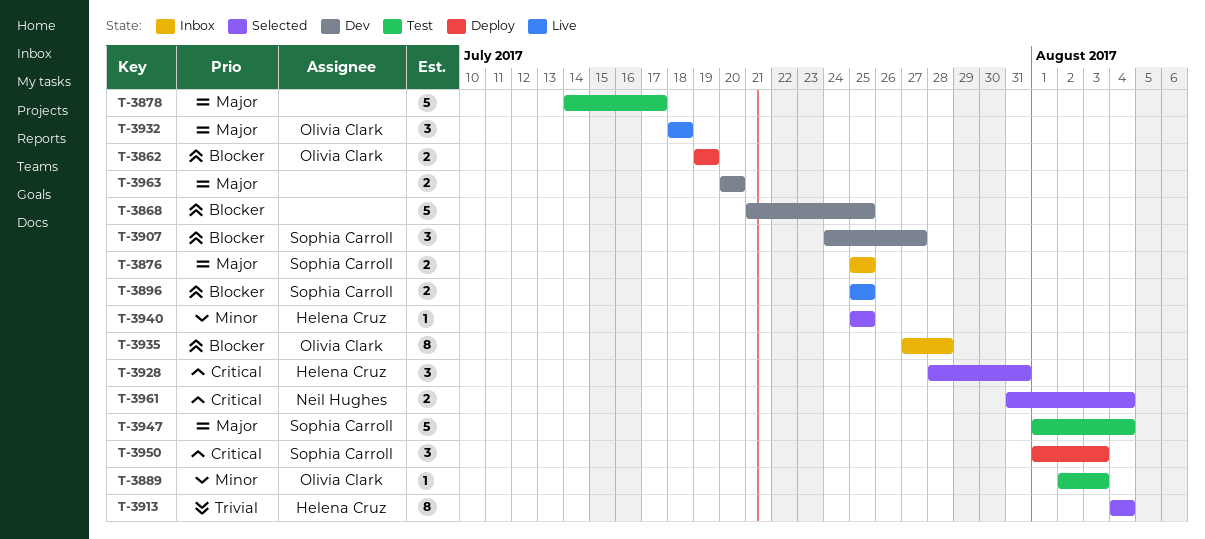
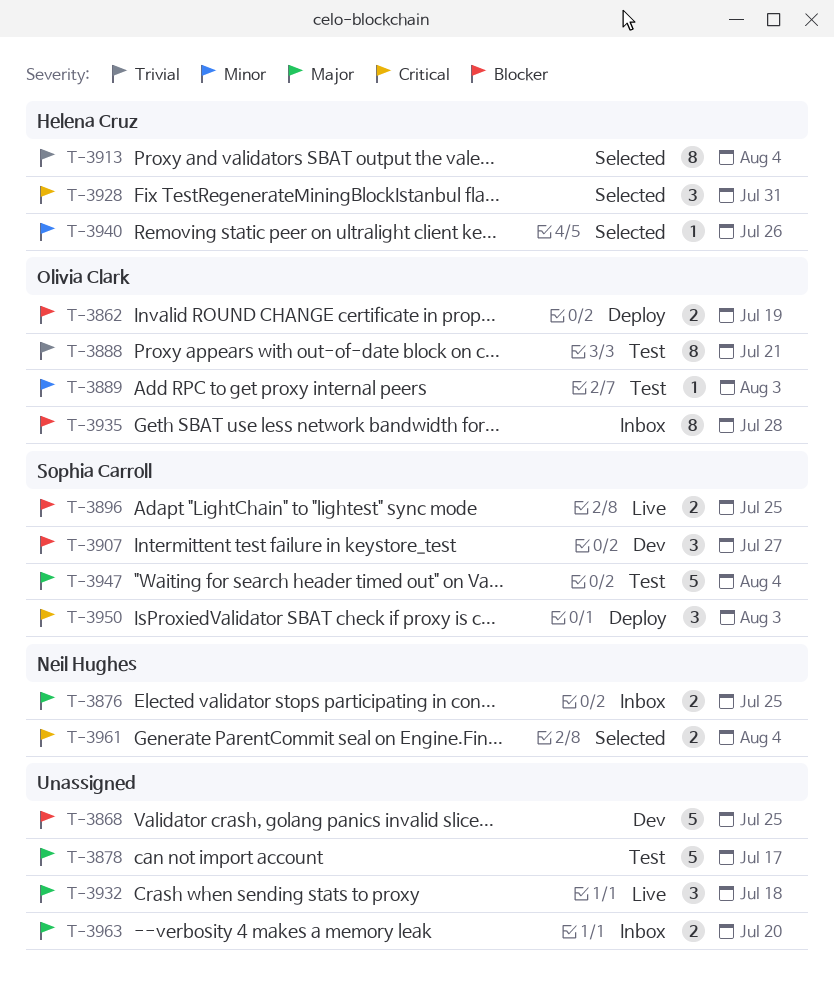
T-3876, owner: Sophia Carroll -> Neil Hughes
T-3888: none -> present
T-3932, owner: Olivia Clark -> none
T-3940, due: Jul 25 -> Jul 26
T-3963, status: Dev -> Inbox

